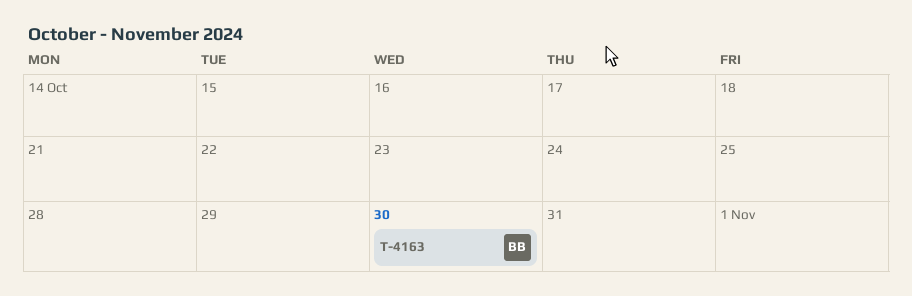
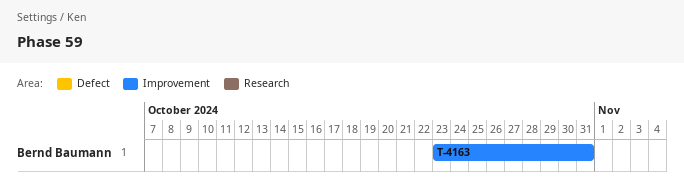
T-4163, due: Oct 30 -> Oct 31

